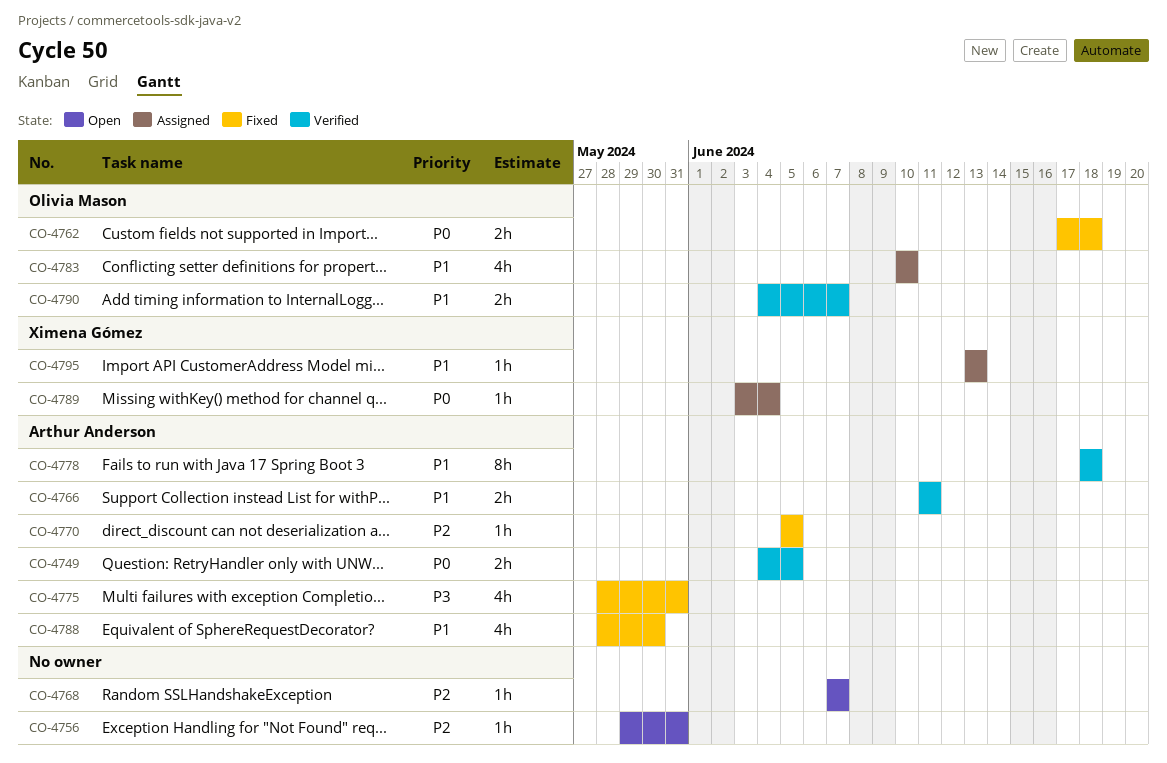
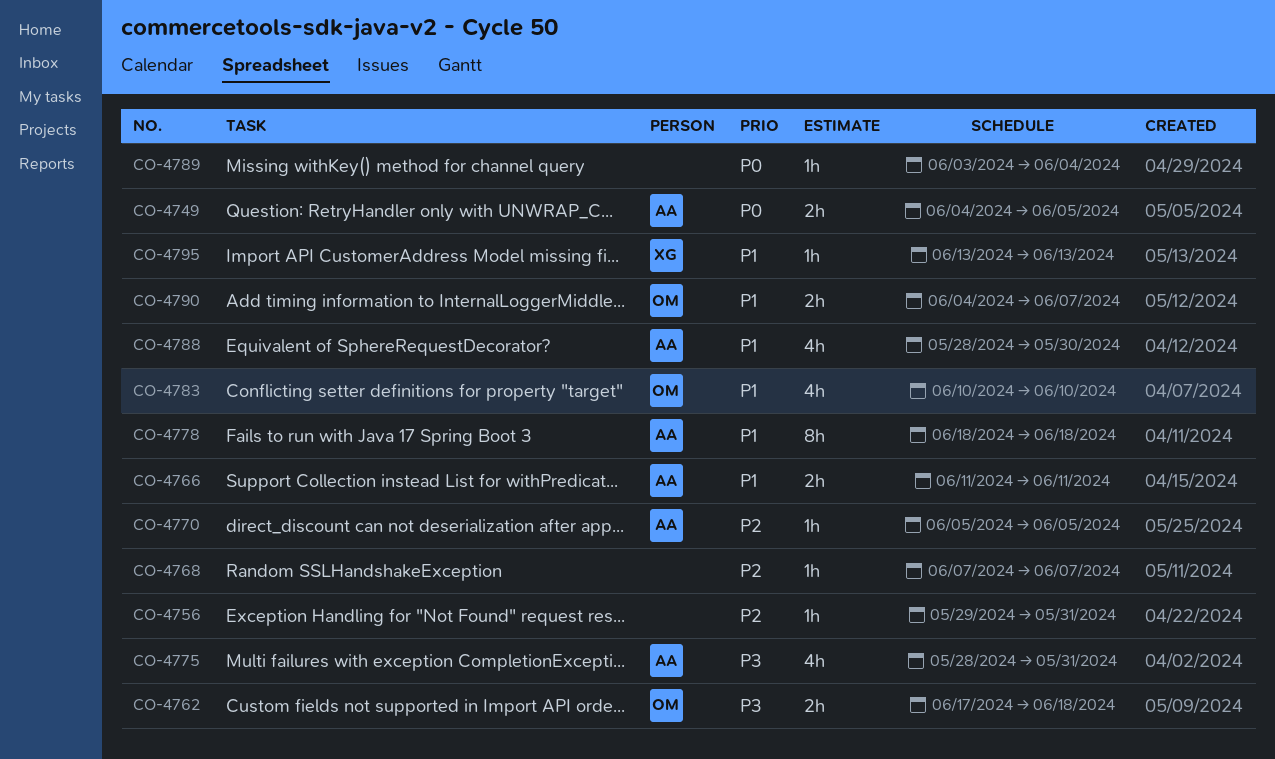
CO-4762, priority: P0 -> P3
CO-4789, owner: Ximena Gómez -> none

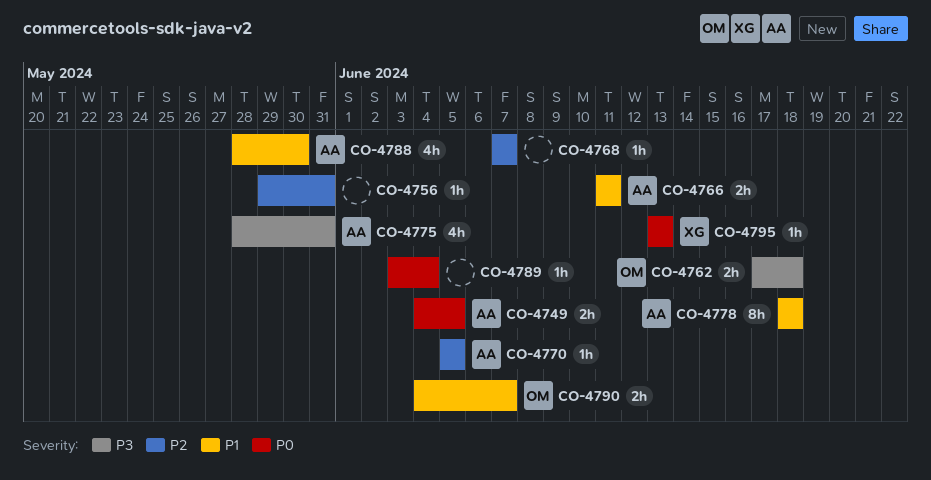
CO-4783: present -> none
CO-4795, priority: P1 -> P0

